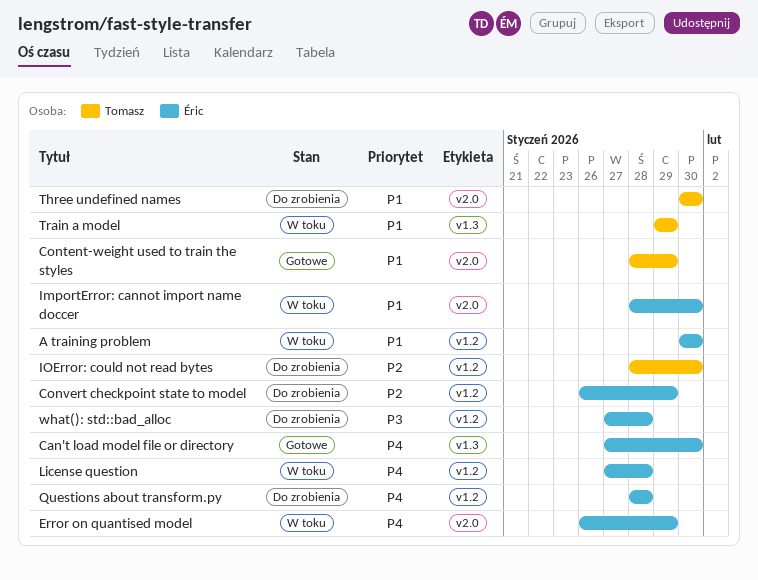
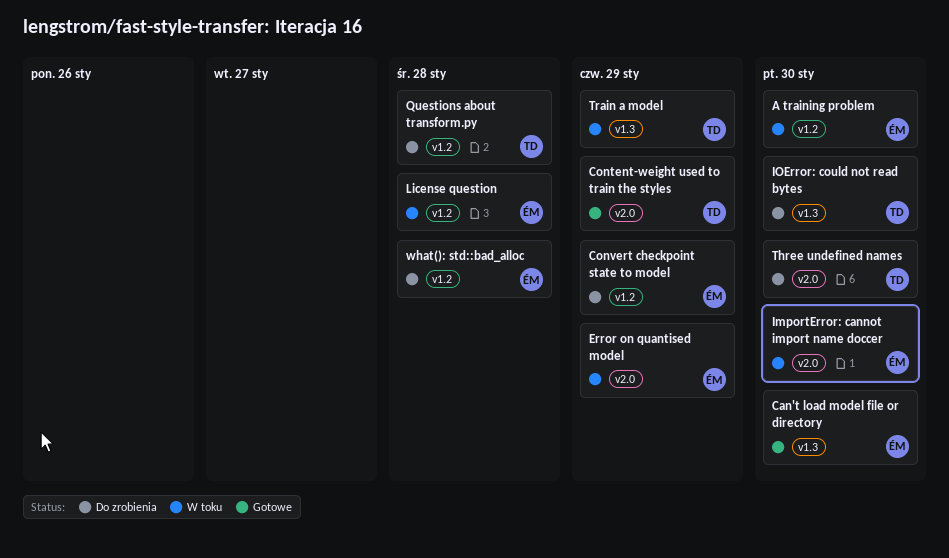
IOError: could not read bytes, label: v1.2 -> v1.3
Questions about transform.py, owner: Éric -> Tomasz

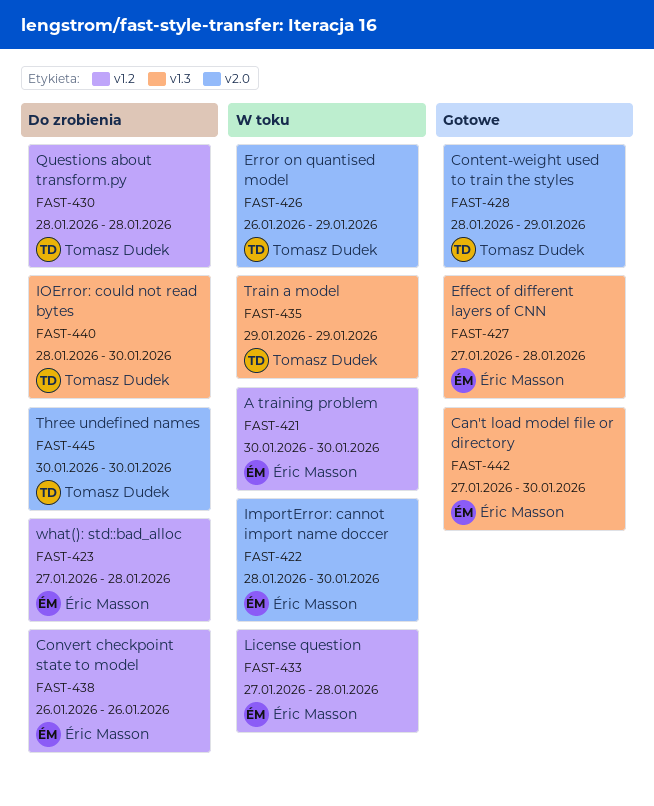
Convert checkpoint state to model, due: Jan 29 -> Jan 26
Effect of different layers of CNN: none -> present
Error on quantised model, owner: Éric Masson -> Tomasz Dudek

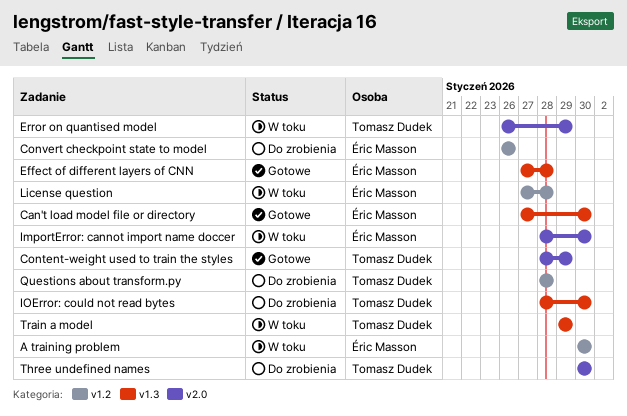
what(): std::bad_alloc: present -> none

